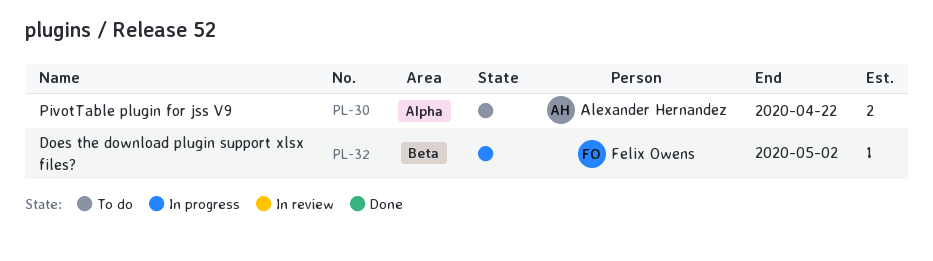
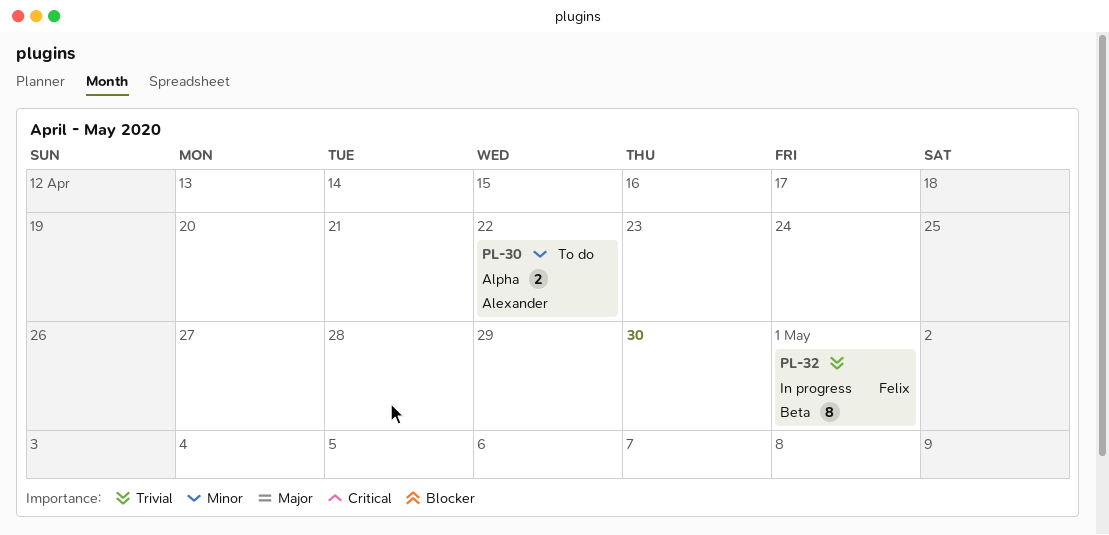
PL-32, estimate: 1 -> 8
PL-32, due: May 2 -> May 1

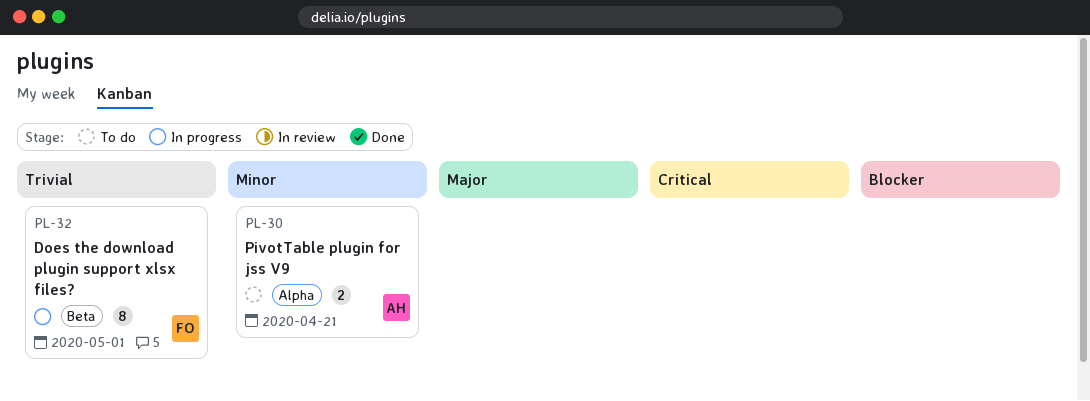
PL-30, due: Apr 22 -> Apr 21

